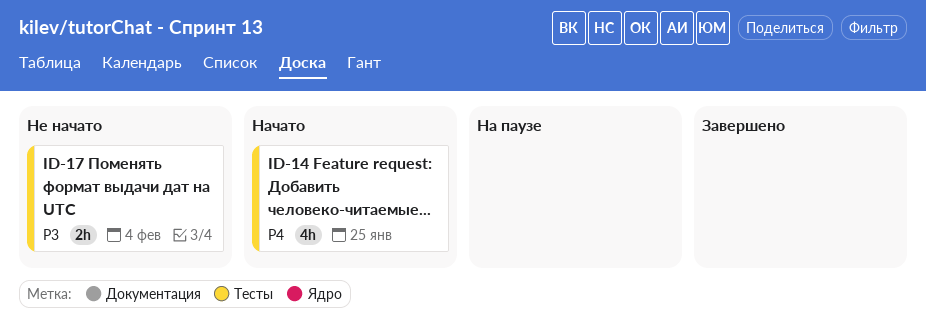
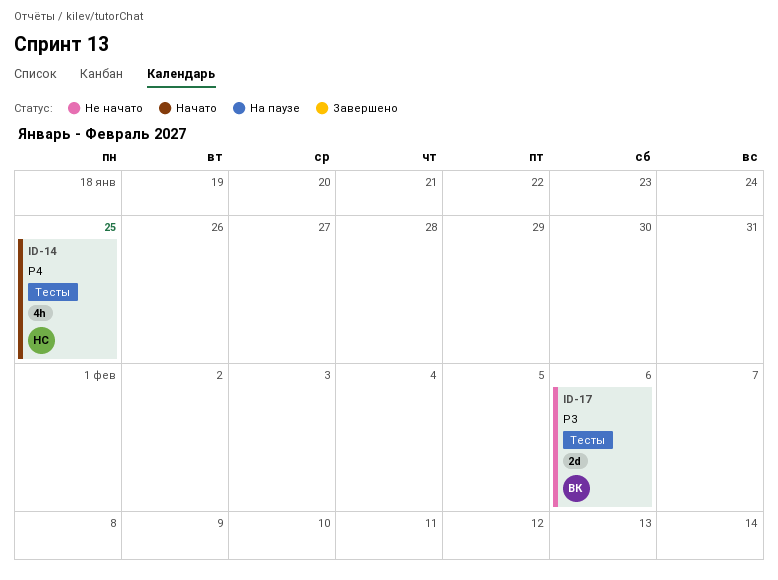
ID-17, estimate: 2h -> 2d
ID-17, due: Feb 4 -> Feb 6

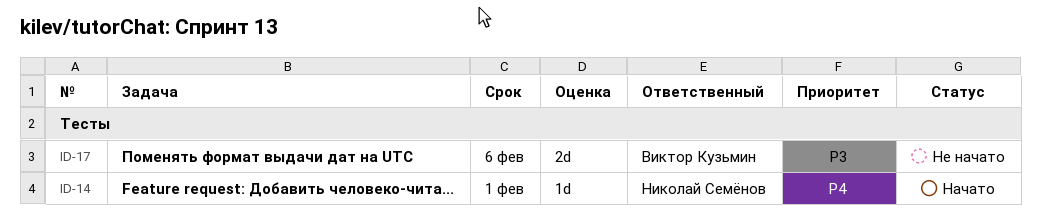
ID-14, estimate: 4h -> 1d
ID-14, due: Jan 25 -> Feb 1

